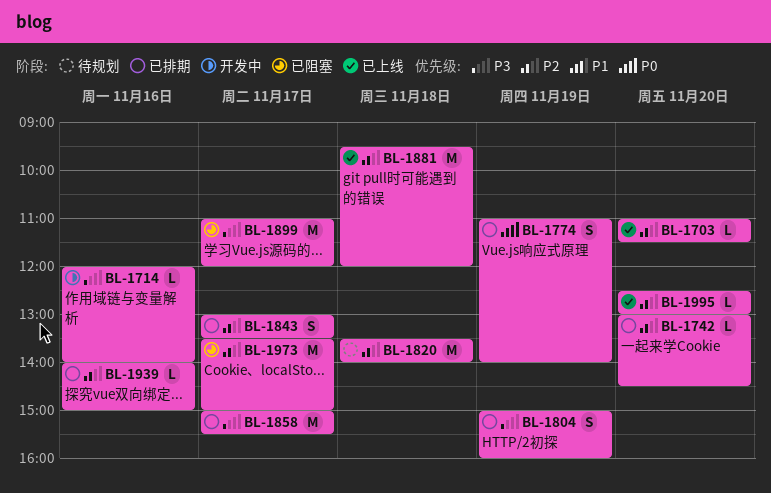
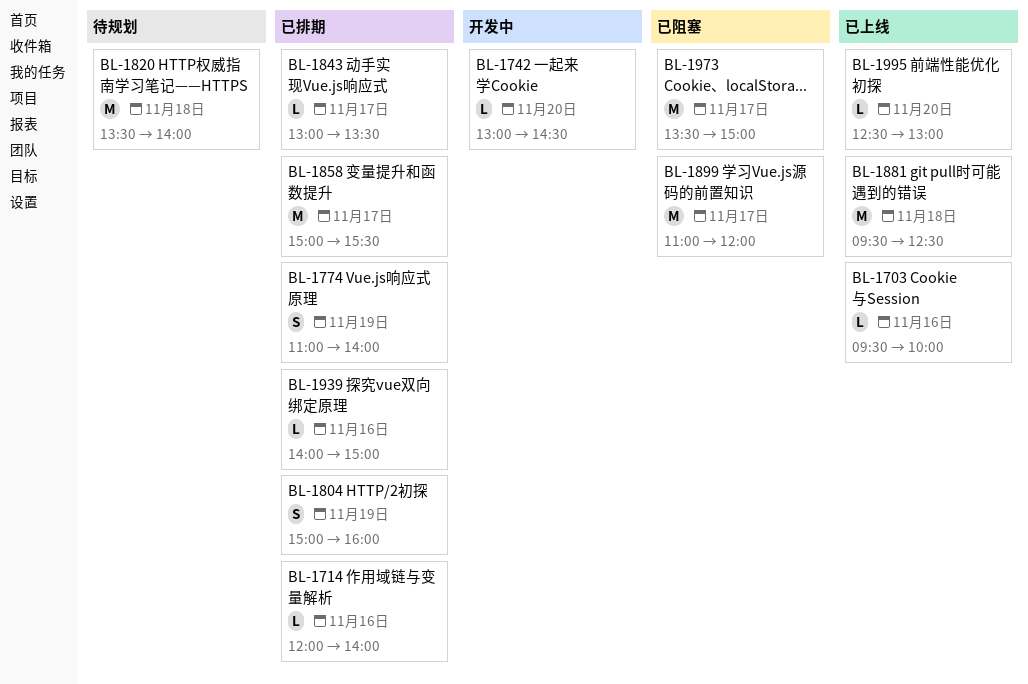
BL-1703, day: Nov 20 -> Nov 16
BL-1703, begins: 11:00 -> 09:30
BL-1703, ends: 11:30 -> 10:00
BL-1714, status: 开发中 -> 已排期
BL-1742, status: 已排期 -> 开发中
BL-1843, estimate: S -> L
BL-1881, ends: 12:00 -> 12:30

